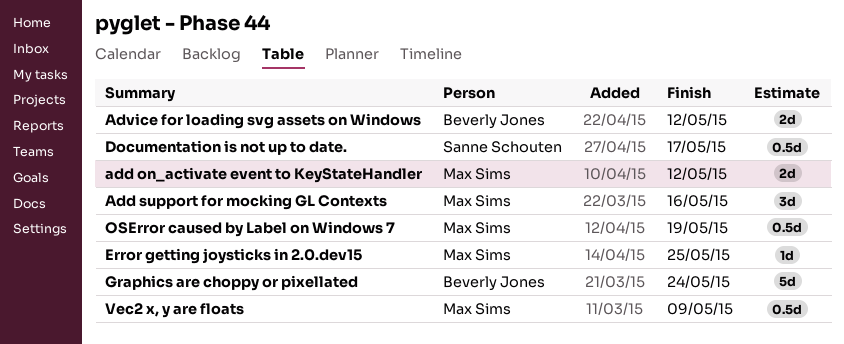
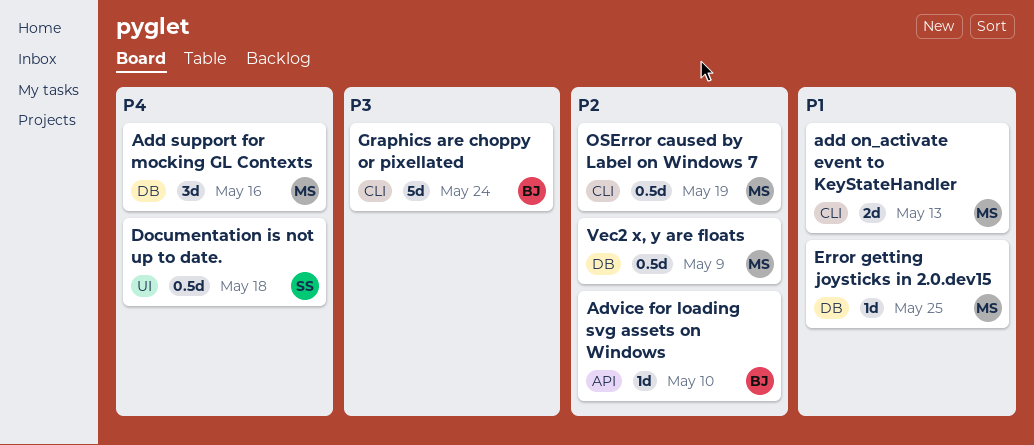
add on_activate event to KeyStateHandler, due: May 12 -> May 13
Advice for loading svg assets on Windows, estimate: 2d -> 1d
Advice for loading svg assets on Windows, due: May 12 -> May 10
Documentation is not up to date., due: May 17 -> May 18

